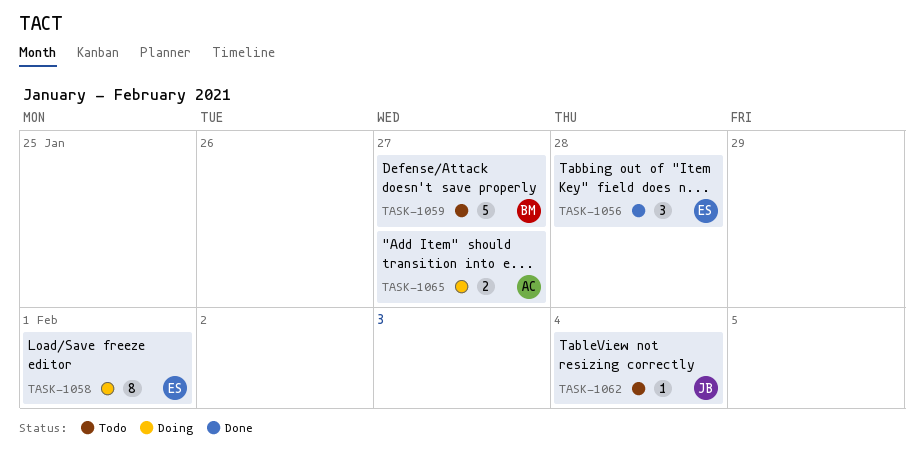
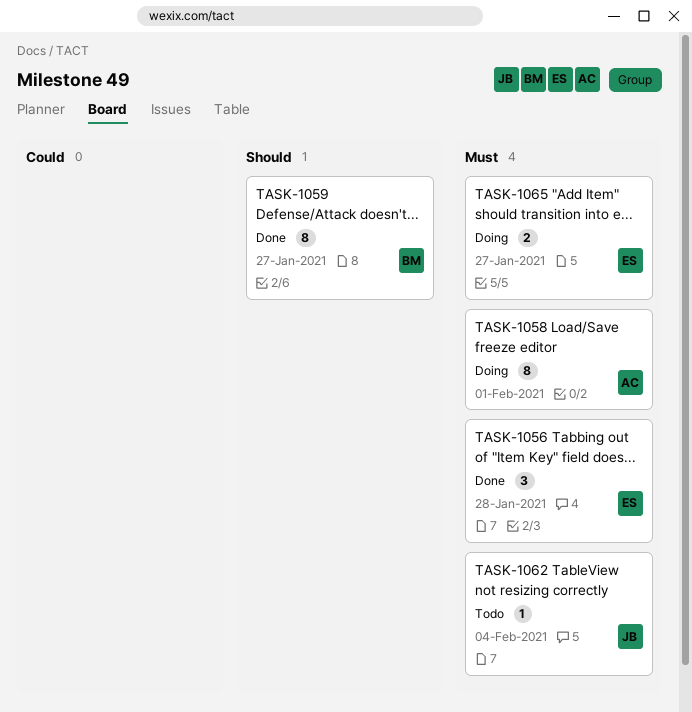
TASK-1058, owner: ES -> AC
TASK-1059, status: Todo -> Done
TASK-1059, estimate: 5 -> 8
TASK-1065, owner: AC -> ES

